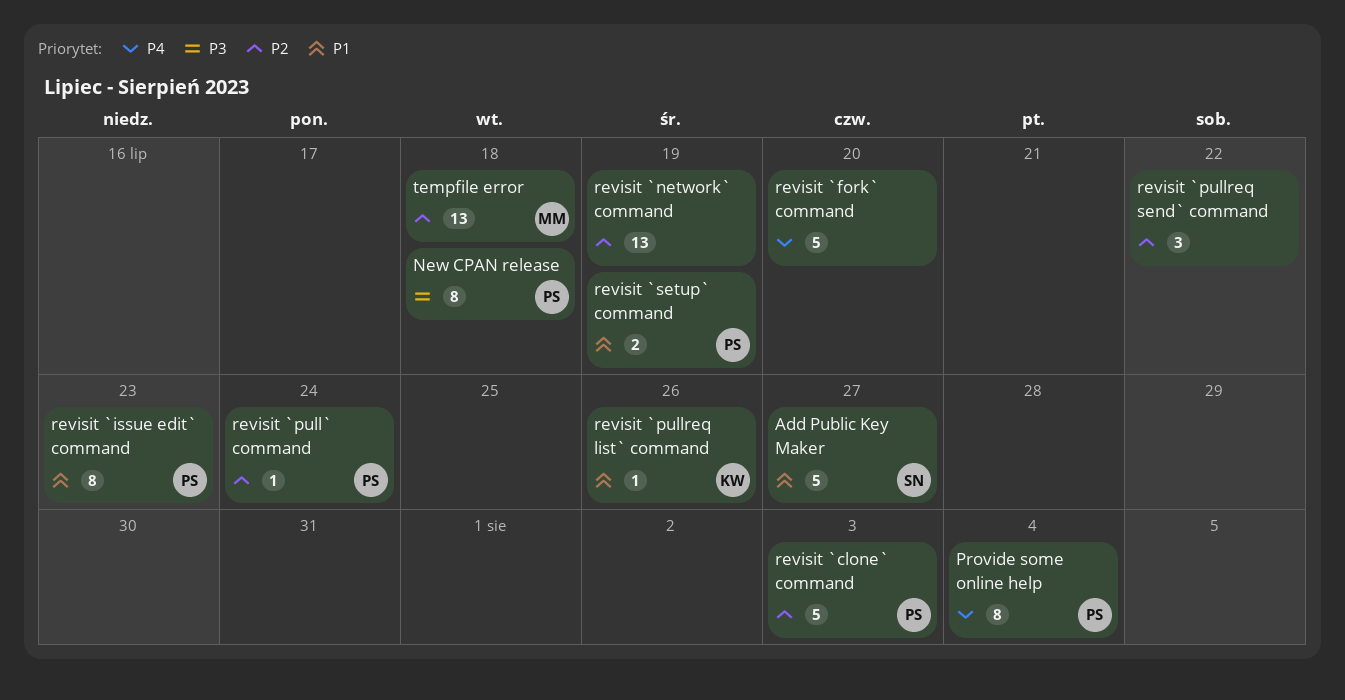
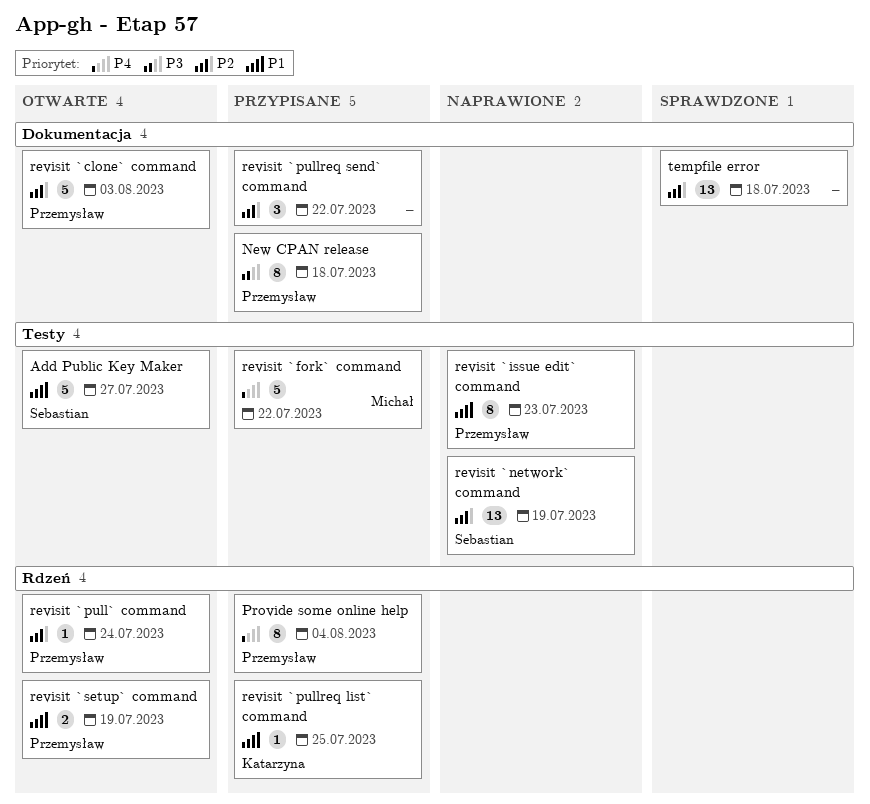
revisit `fork` command, owner: none -> Michał
revisit `fork` command, due: Jul 20 -> Jul 22
revisit `network` command, owner: none -> Sebastian
revisit `pullreq list` command, due: Jul 26 -> Jul 25
tempfile error, owner: Michał -> none

